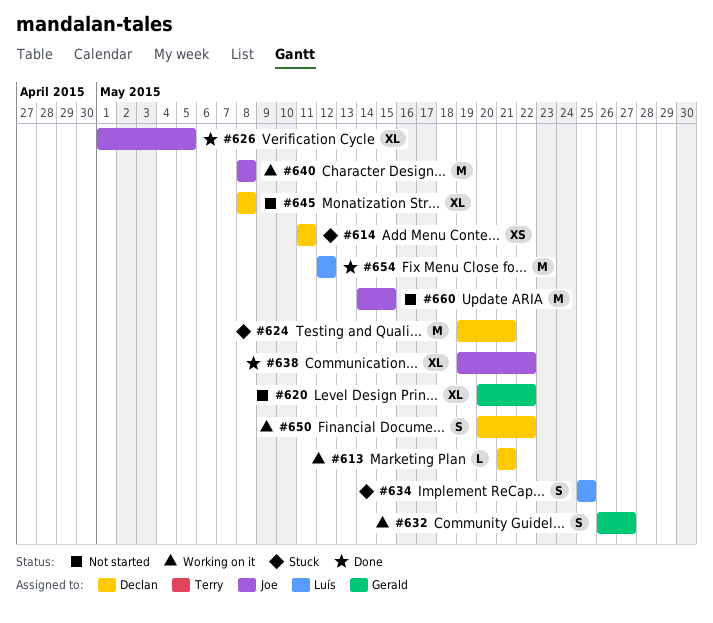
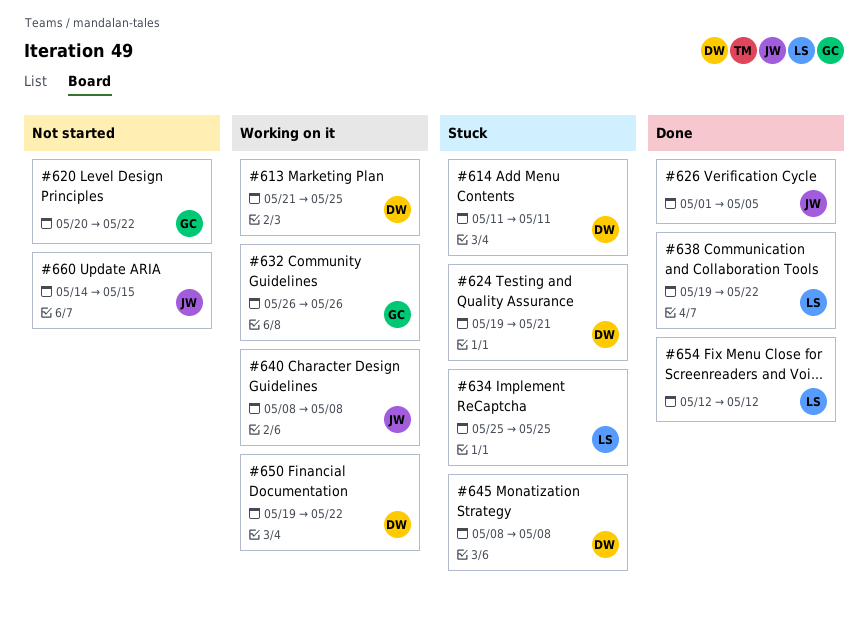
#613, due: May 21 -> May 25
#632, due: May 27 -> May 26
#638, owner: Joe -> Luís
#645, status: Not started -> Stuck
#650, start: May 20 -> May 19

